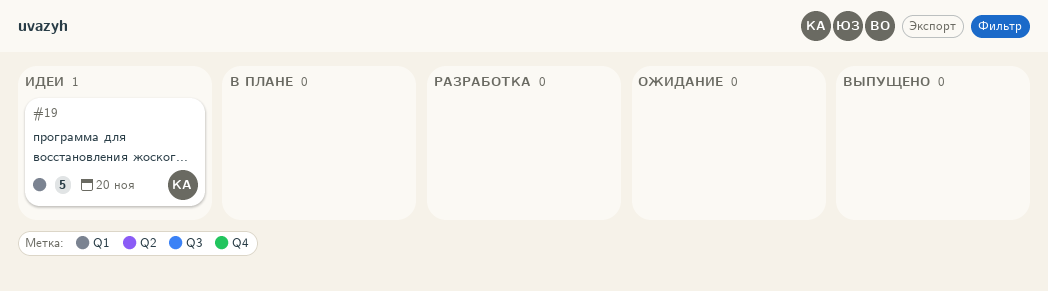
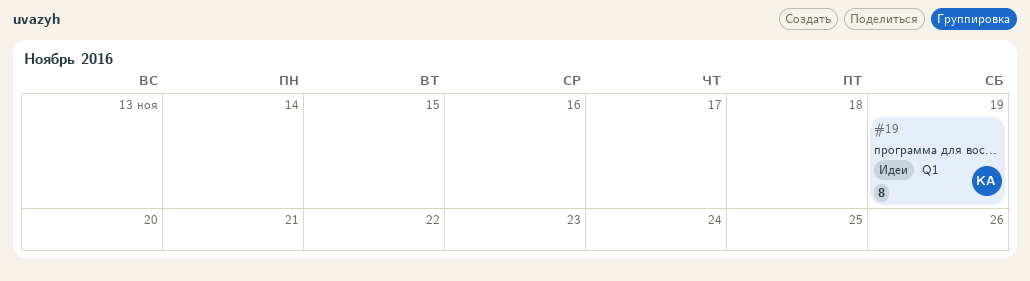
#19, estimate: 5 -> 8
#19, due: Nov 20 -> Nov 19

